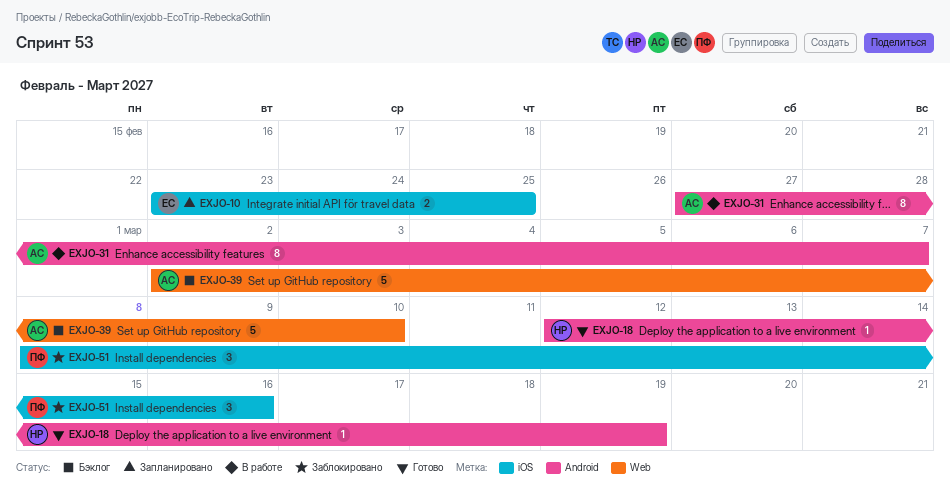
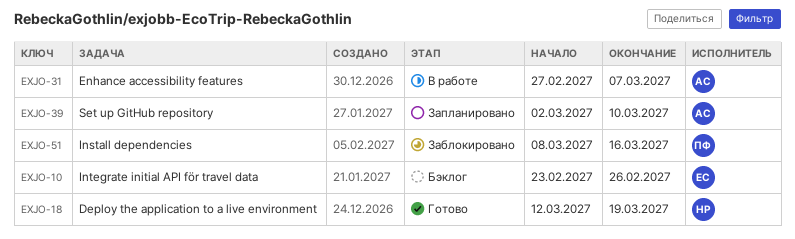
EXJO-10, status: Запланировано -> Бэклог
EXJO-10, due: Feb 25 -> Feb 26
EXJO-39, status: Бэклог -> Запланировано

